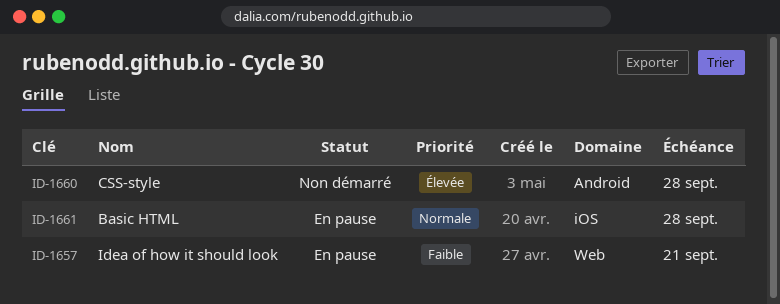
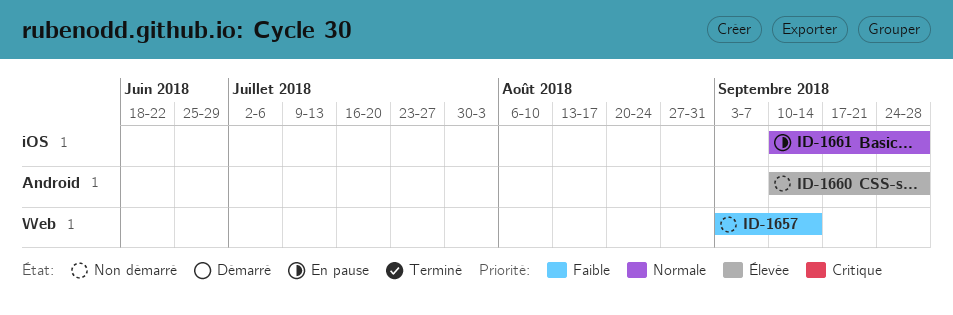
ID-1657, status: En pause -> Non démarré
ID-1657, due: Sep 21 -> Sep 14

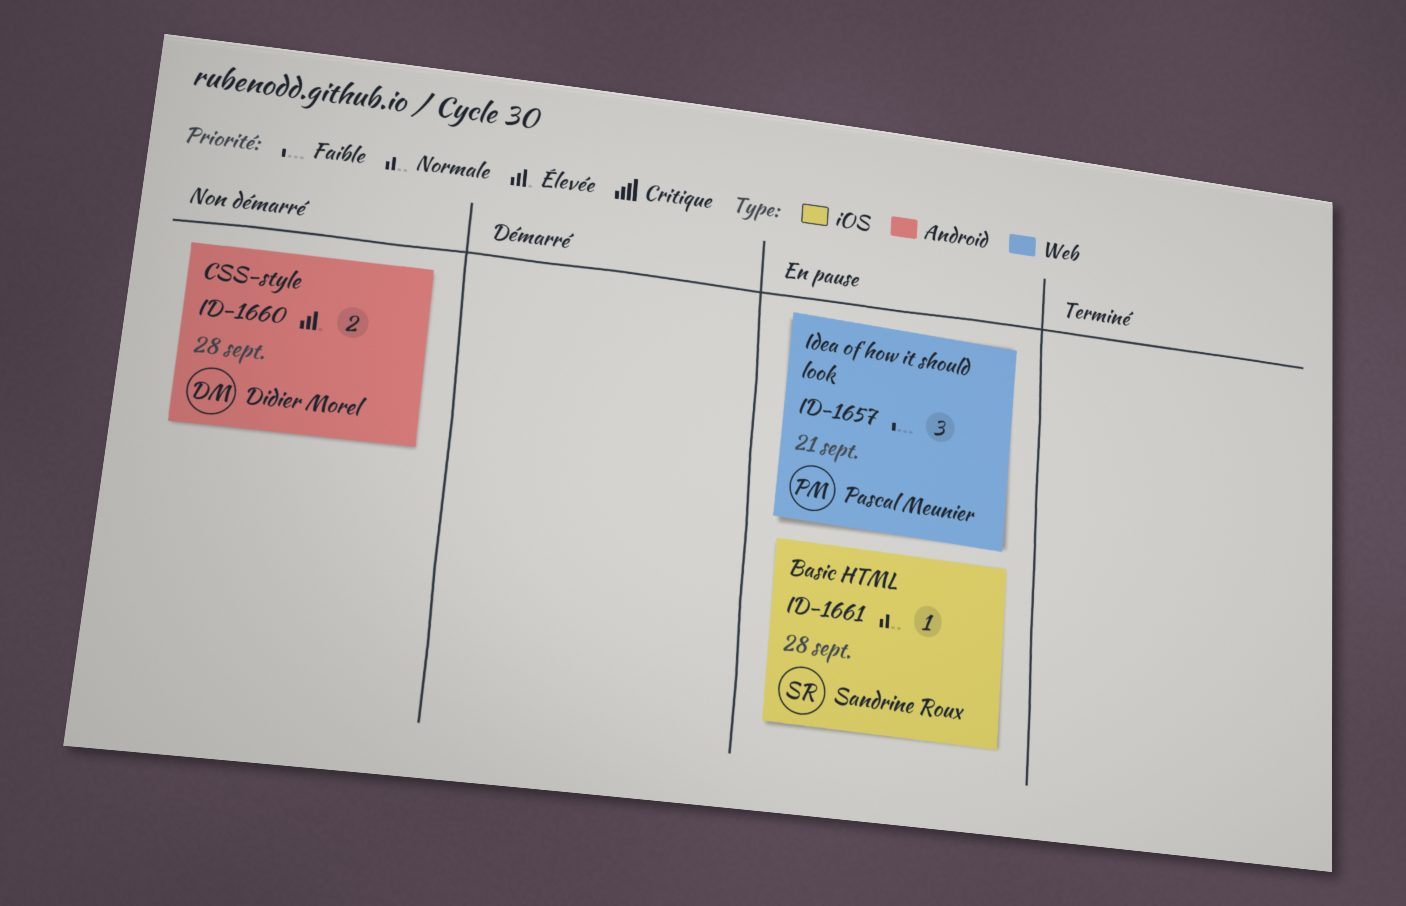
ID-1657, status: Non démarré -> En pause
ID-1657, due: Sep 14 -> Sep 21

